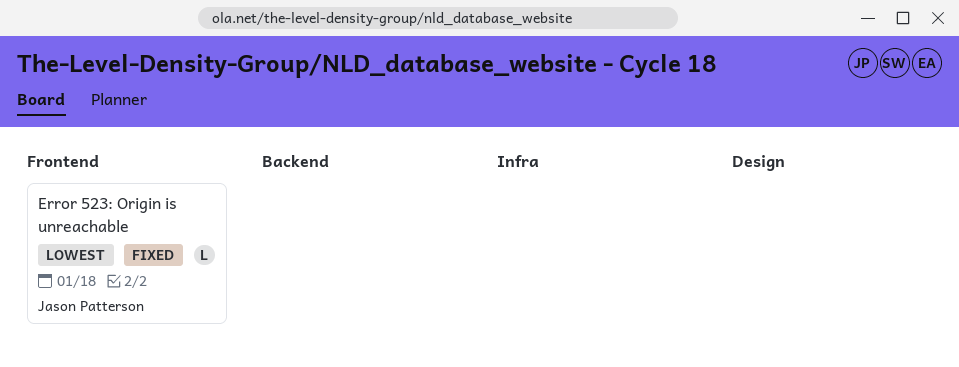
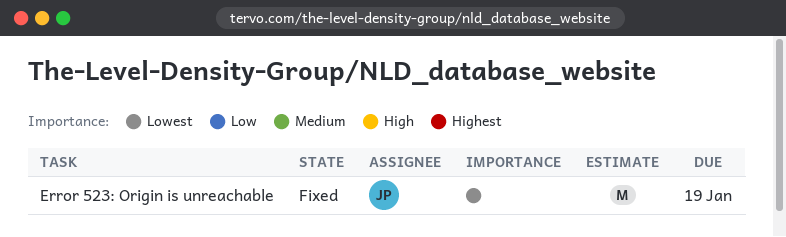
Error 523: Origin is unreachable, estimate: L -> M
Error 523: Origin is unreachable, due: Jan 18 -> Jan 19

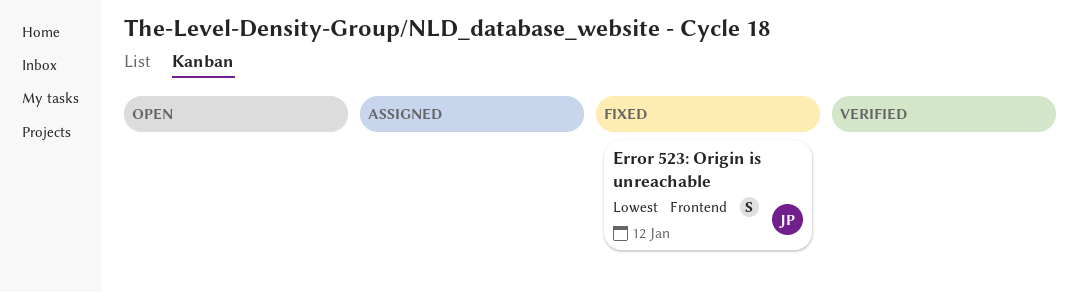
Error 523: Origin is unreachable, estimate: M -> S
Error 523: Origin is unreachable, due: Jan 19 -> Jan 12

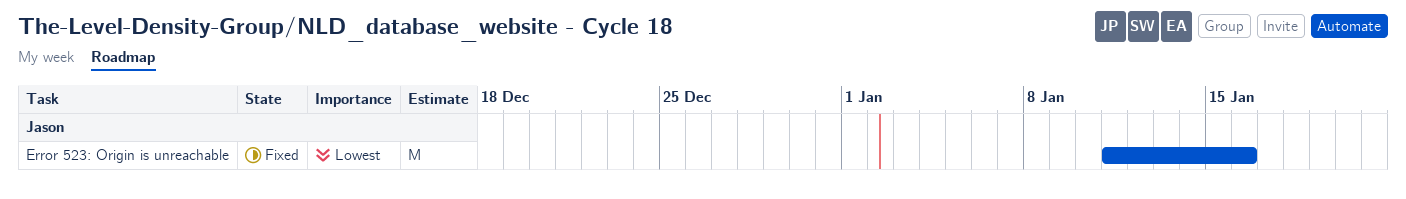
Error 523: Origin is unreachable, estimate: S -> M
Error 523: Origin is unreachable, due: Jan 12 -> Jan 16

